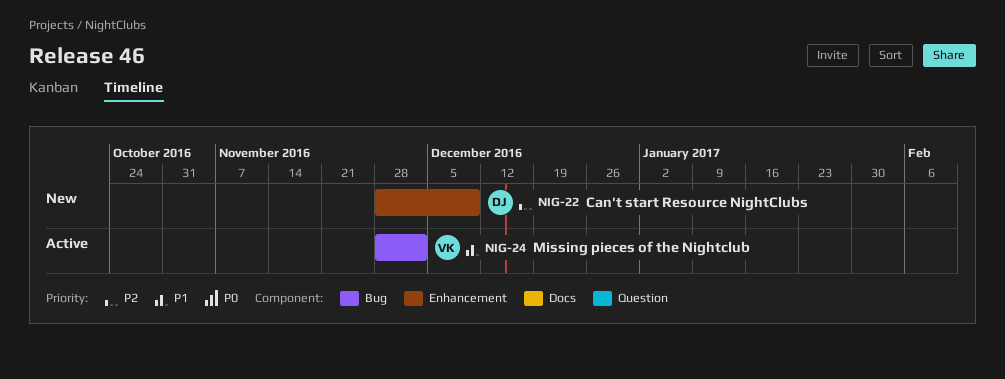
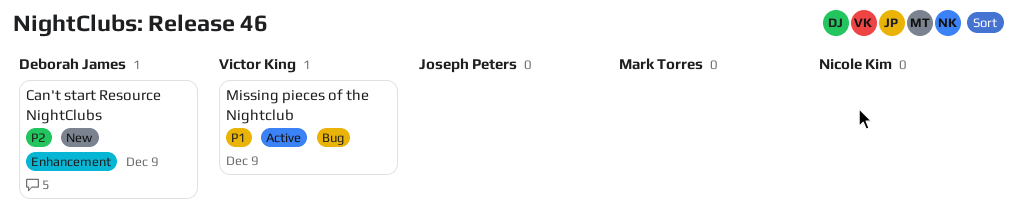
Missing pieces of the Nightclub, due: Dec 2 -> Dec 9

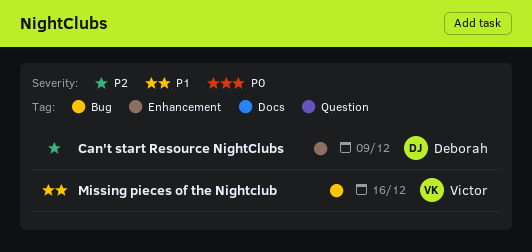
Missing pieces of the Nightclub, due: Dec 9 -> Dec 16

